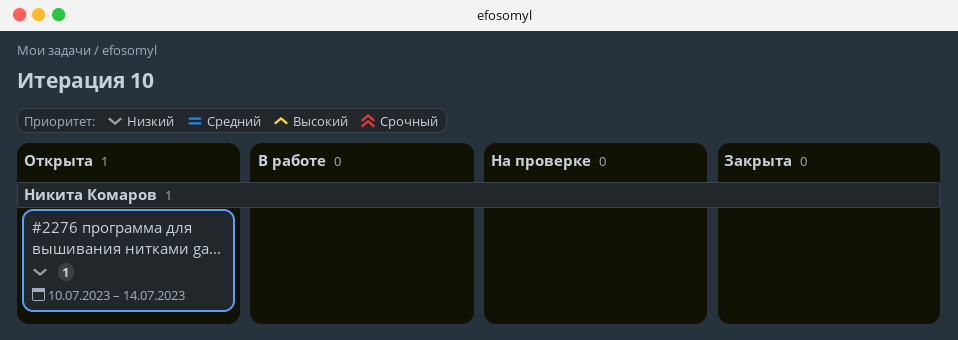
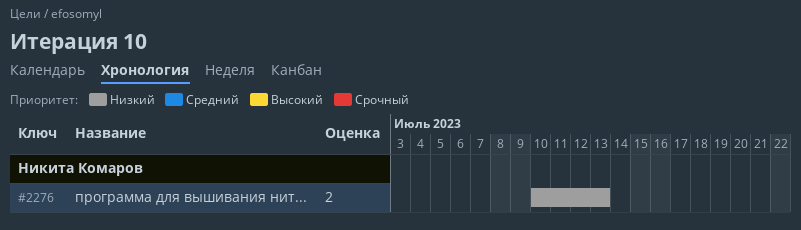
#2276, estimate: 1 -> 2
#2276, due: Jul 14 -> Jul 13

